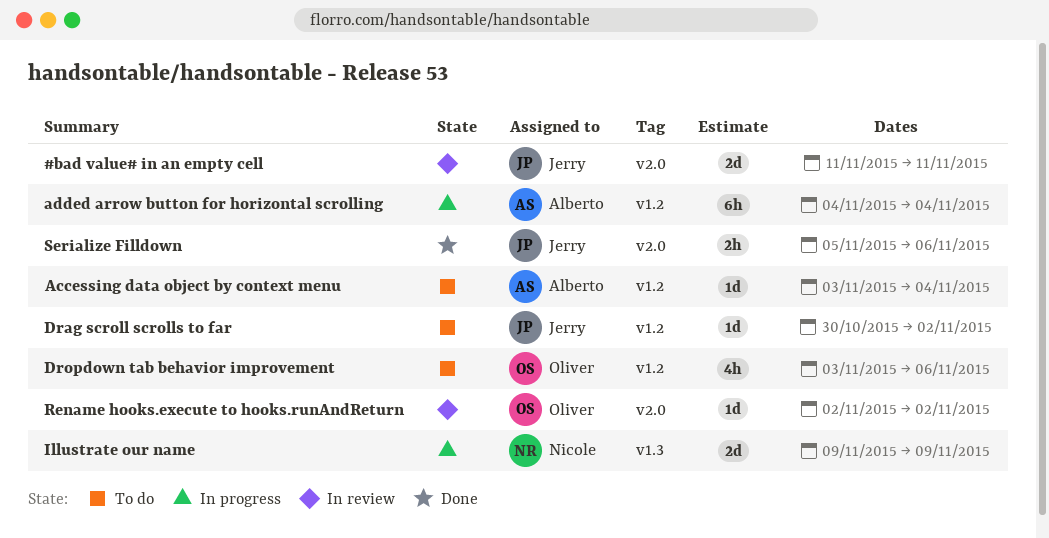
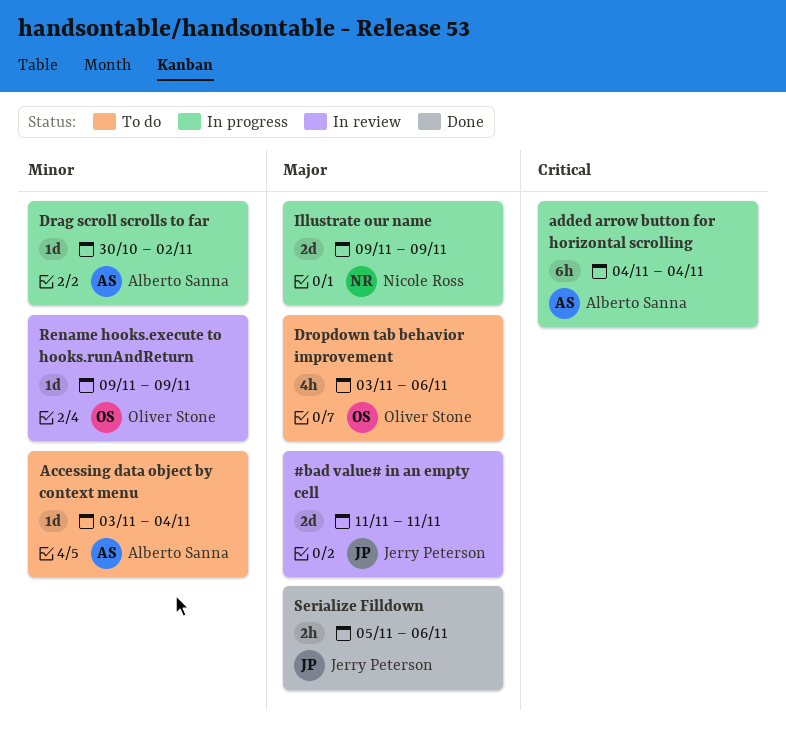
Drag scroll scrolls to far, status: To do -> In progress
Drag scroll scrolls to far, owner: Jerry Peterson -> Alberto Sanna
Rename hooks.execute to hooks.runAndReturn, start: Nov 2 -> Nov 9
Rename hooks.execute to hooks.runAndReturn, due: Nov 2 -> Nov 9

